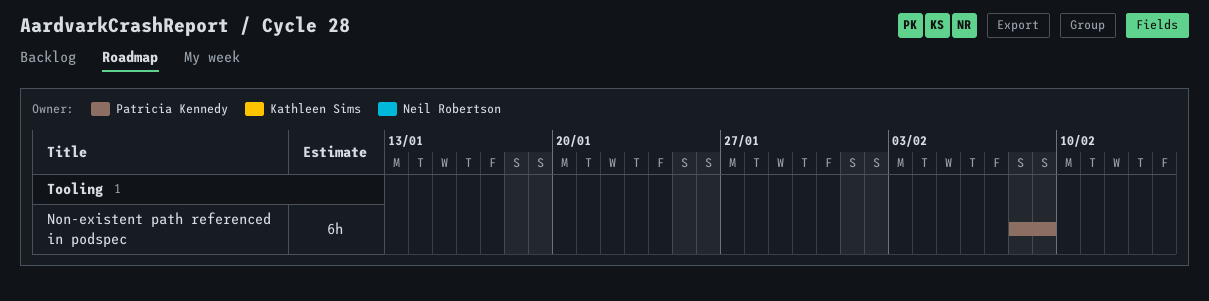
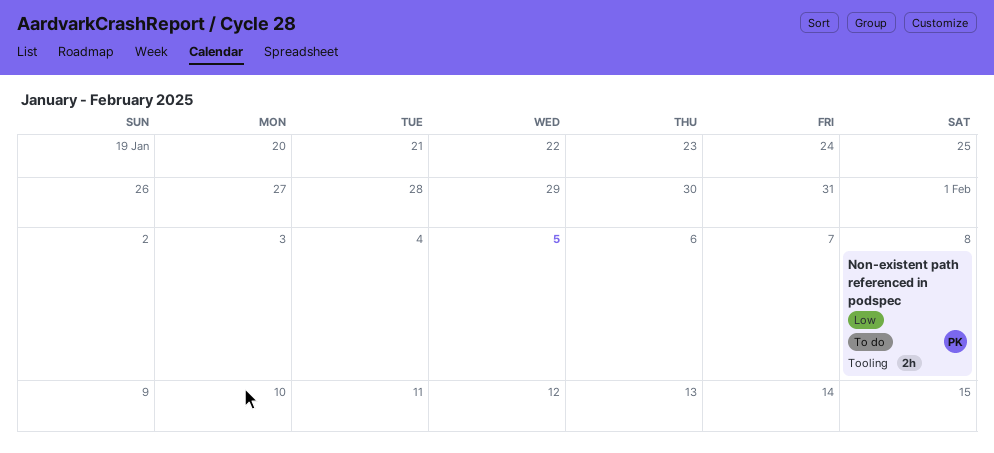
Non-existent path referenced in podspec, estimate: 6h -> 2h
Non-existent path referenced in podspec, due: Feb 9 -> Feb 8

